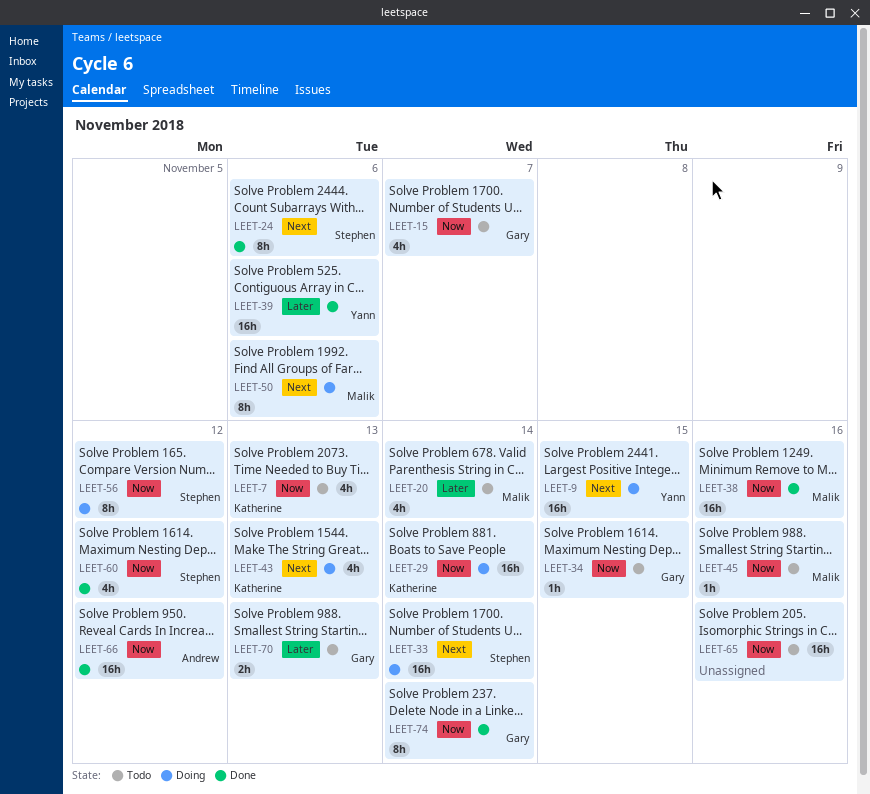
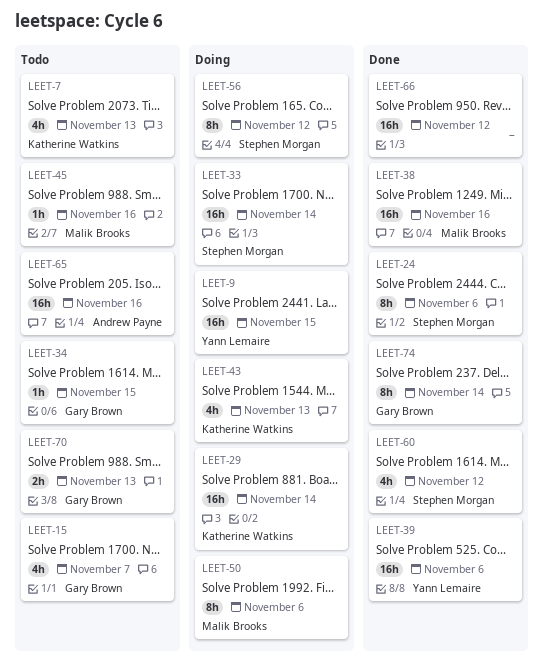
LEET-20: present -> none
LEET-65, owner: none -> Andrew Payne
LEET-66, owner: Andrew Payne -> none

